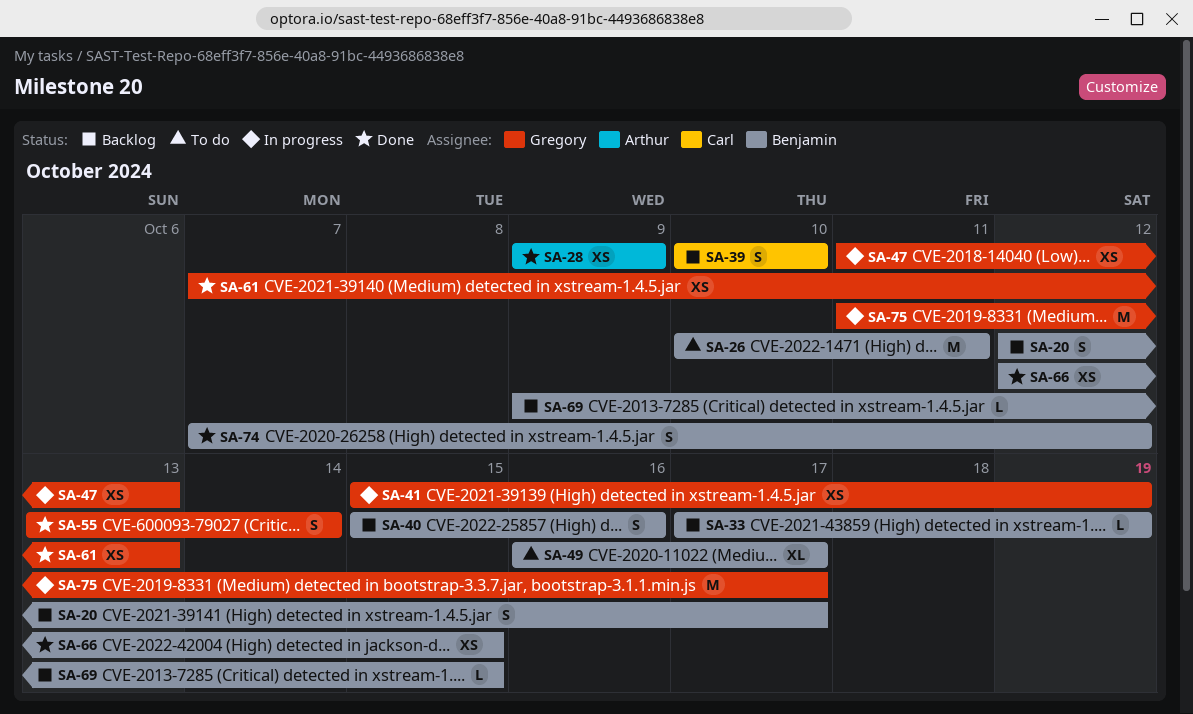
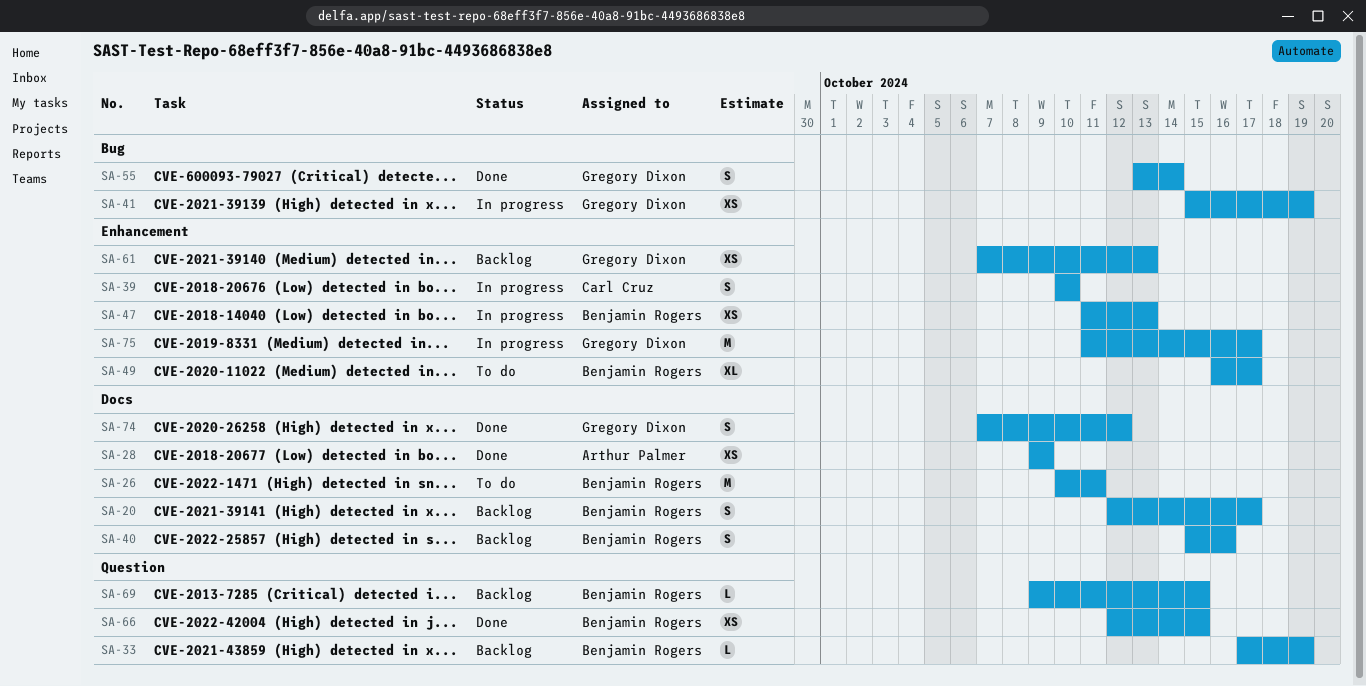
SA-39, status: Backlog -> In progress
SA-47, owner: Gregory Dixon -> Benjamin Rogers
SA-61, status: Done -> Backlog
SA-74, owner: Benjamin Rogers -> Gregory Dixon

